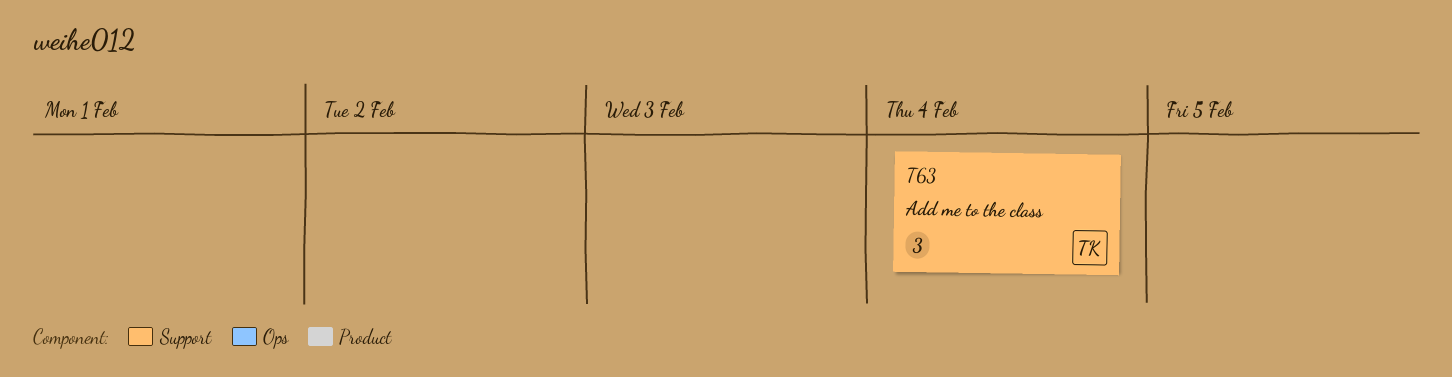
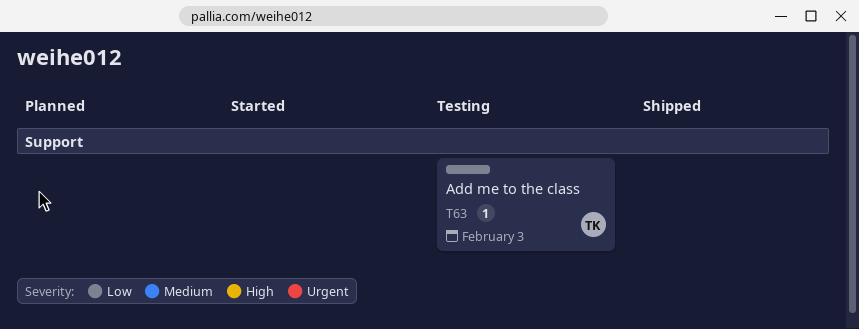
T63, estimate: 3 -> 1
T63, due: Feb 4 -> Feb 3

